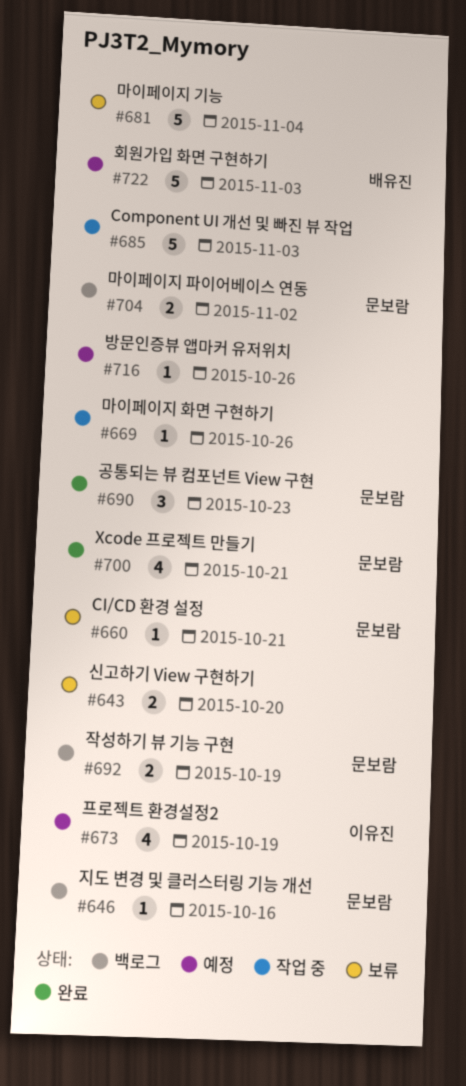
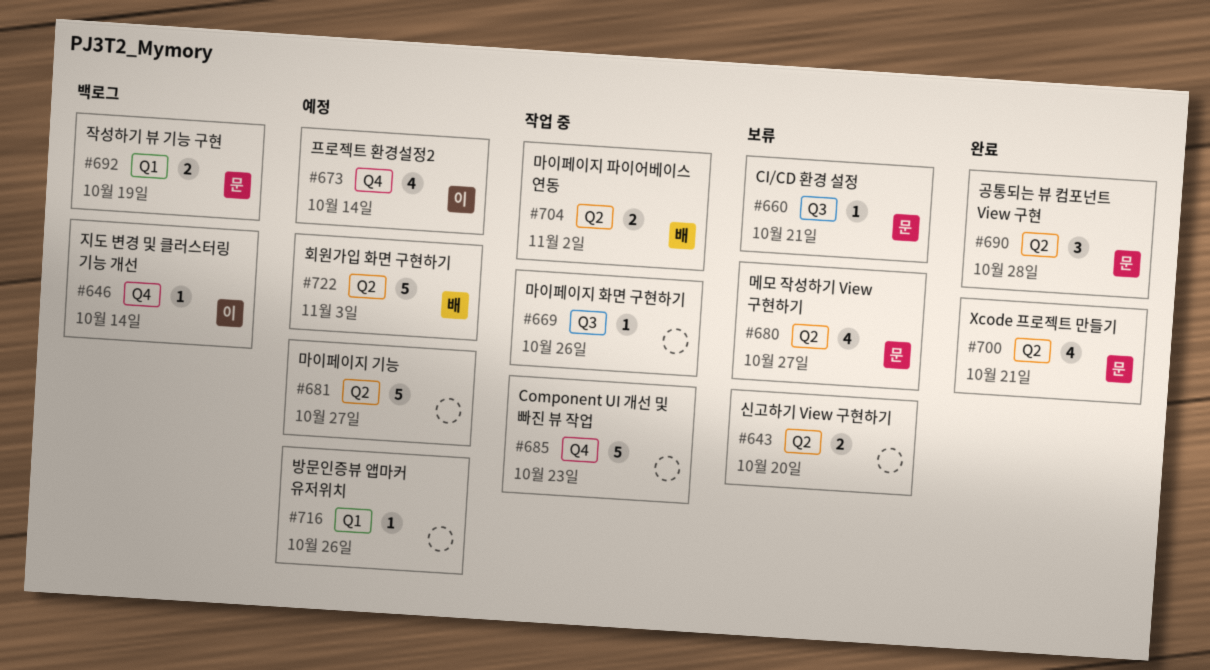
#646, owner: 문보람 -> 이유진
#646, due: Oct 16 -> Oct 14
#673, due: Oct 19 -> Oct 14
#680: none -> present
#681, status: 보류 -> 예정
#681, due: Nov 4 -> Oct 27
#685, due: Nov 3 -> Oct 23
#690, due: Oct 23 -> Oct 28
#704, status: 백로그 -> 작업 중
#704, owner: 문보람 -> 배유진

